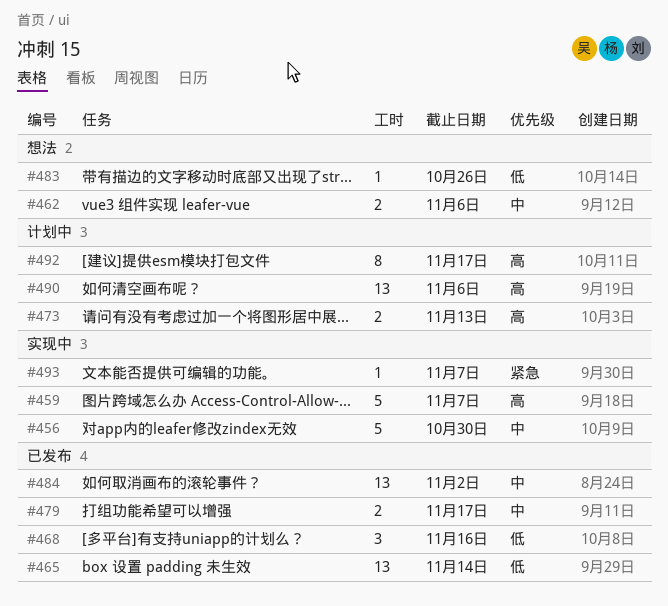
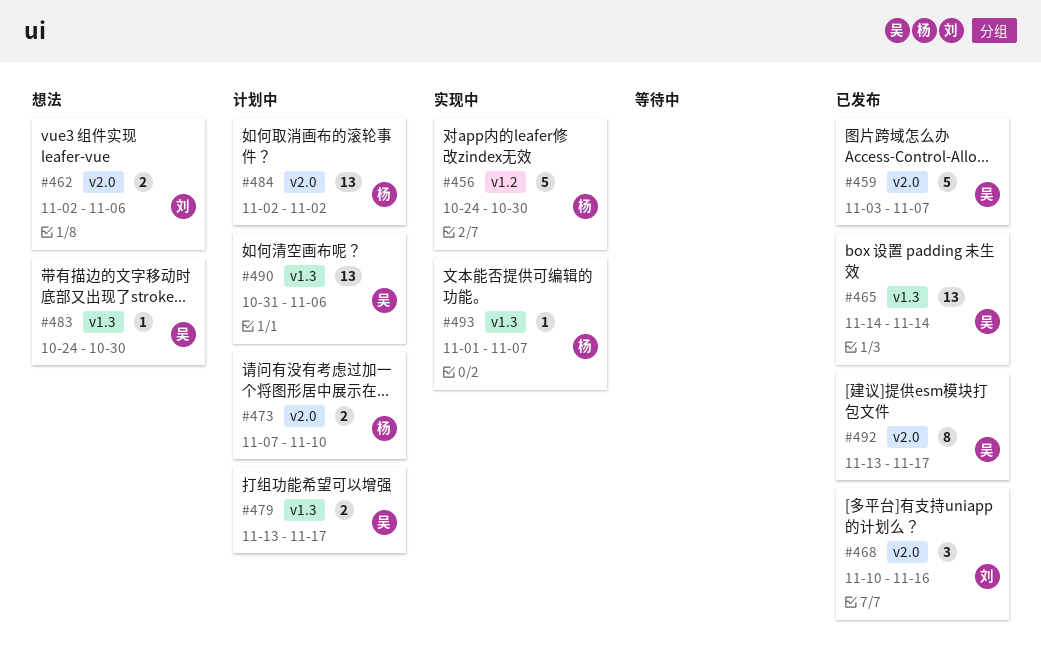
#459, status: 实现中 -> 已发布
#473, due: Nov 13 -> Nov 10
#479, status: 已发布 -> 计划中
#483, due: Oct 26 -> Oct 30
#484, status: 已发布 -> 计划中
#492, status: 计划中 -> 已发布

